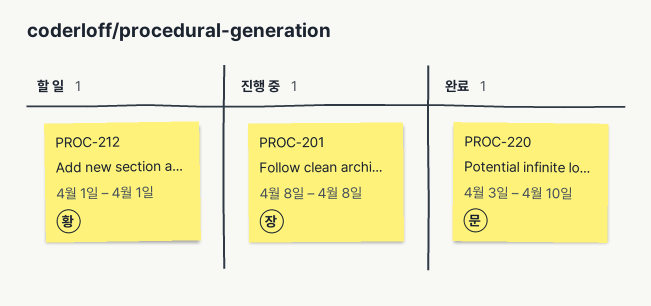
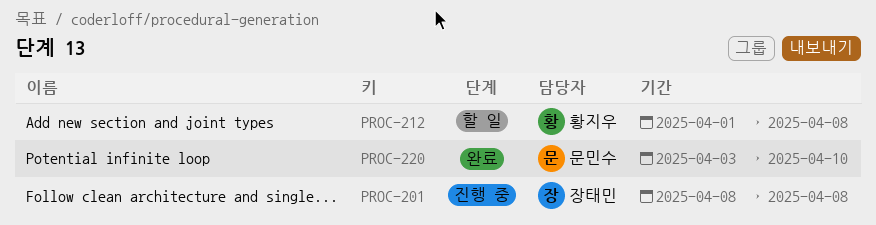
PROC-212, due: Apr 1 -> Apr 8

